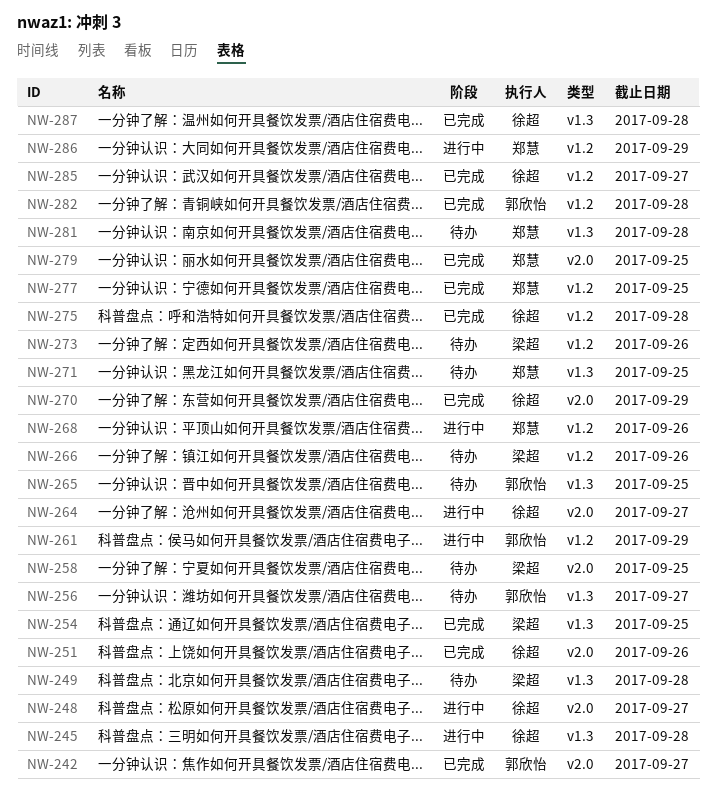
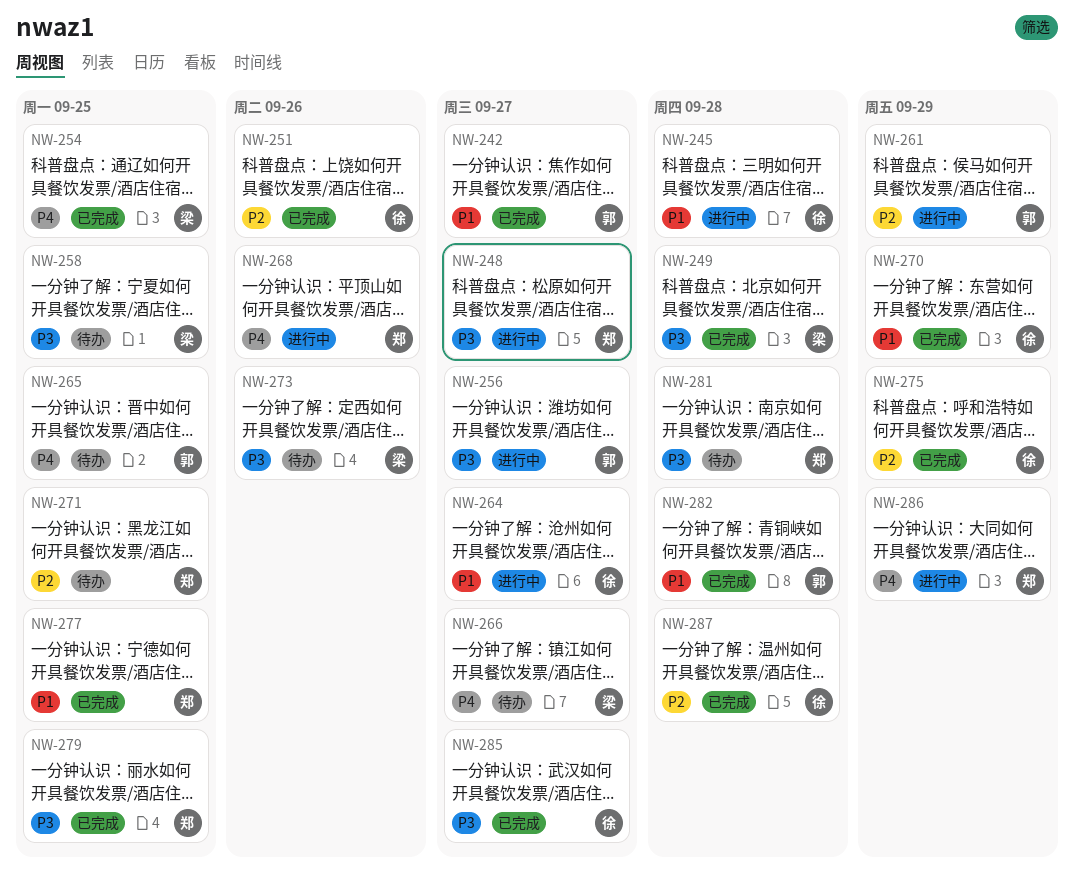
NW-248, owner: 徐超 -> 郑慧
NW-249, status: 待办 -> 已完成
NW-256, status: 待办 -> 进行中
NW-266, due: Sep 26 -> Sep 27
NW-275, due: Sep 28 -> Sep 29

